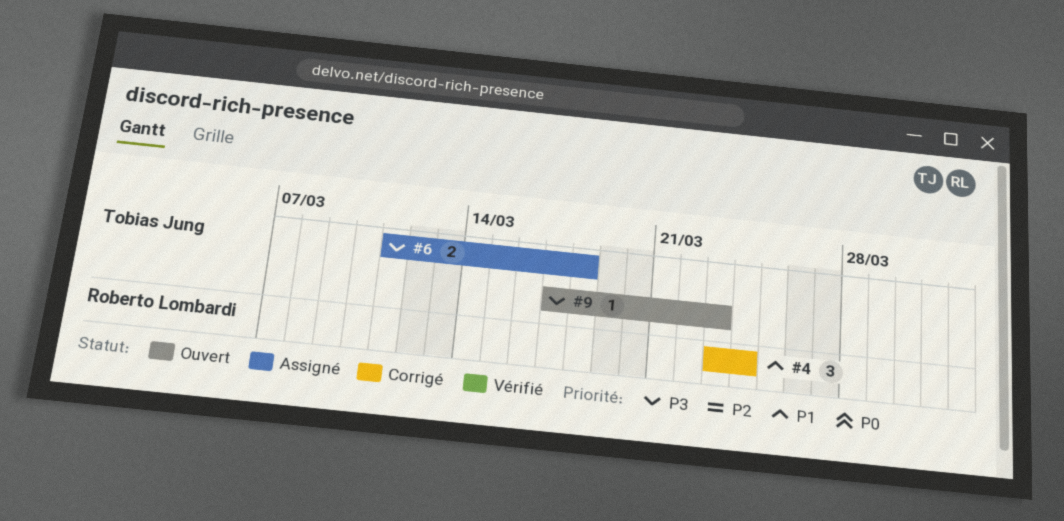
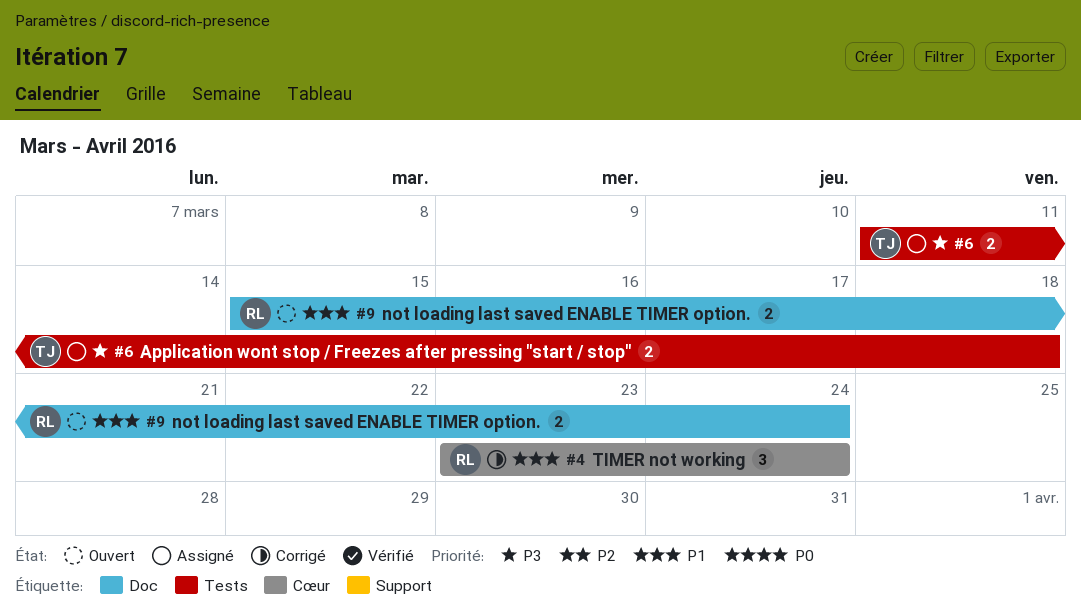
#9, owner: Tobias Jung -> Roberto Lombardi
#9, priority: P3 -> P1
#9, estimate: 1 -> 2
#9, start: Mar 17 -> Mar 15
#9, due: Mar 23 -> Mar 24

